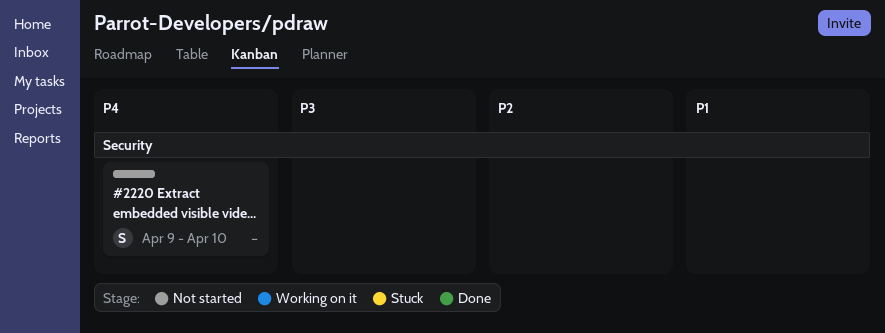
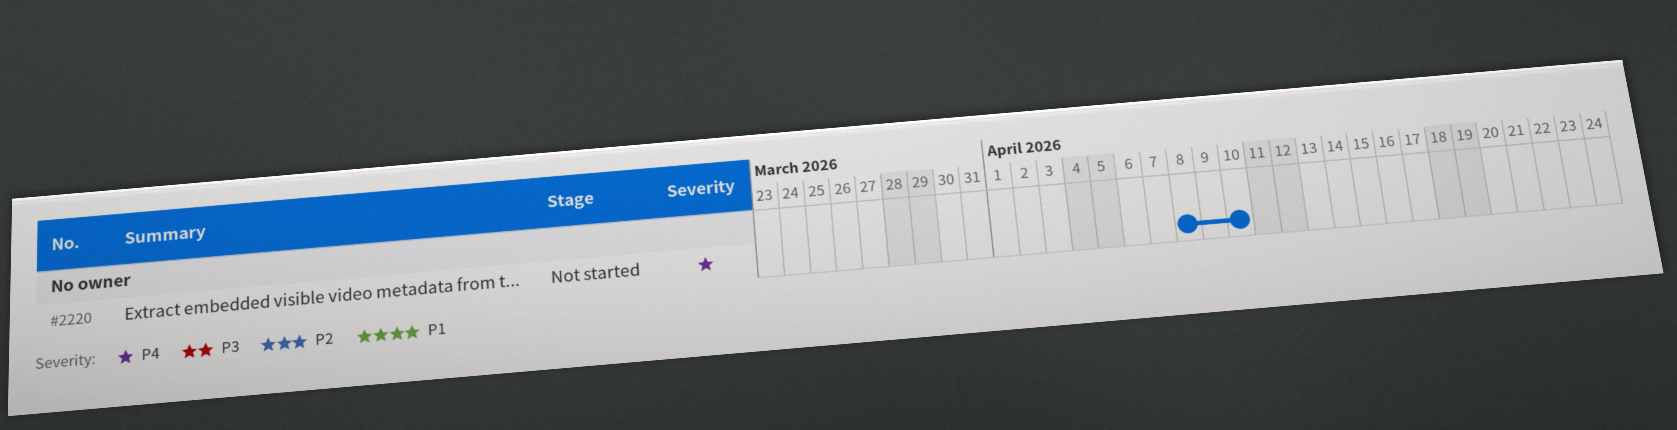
#2220, start: Apr 9 -> Apr 8

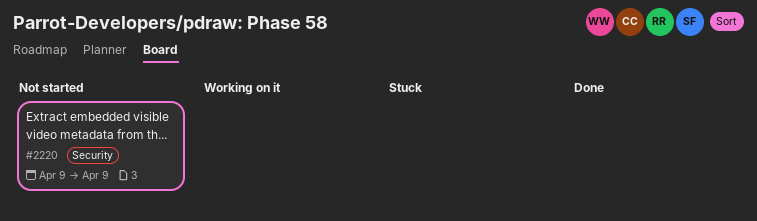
#2220, start: Apr 8 -> Apr 9
#2220, due: Apr 10 -> Apr 9

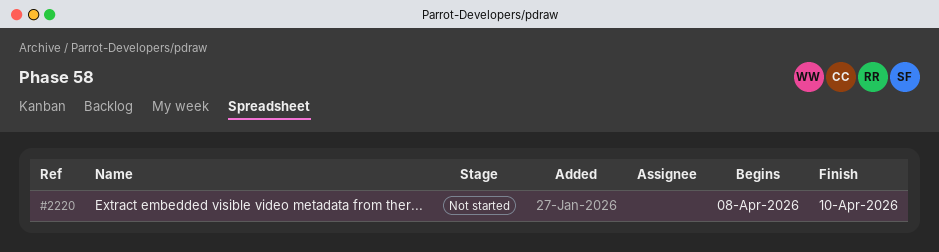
#2220, start: Apr 9 -> Apr 8
#2220, due: Apr 9 -> Apr 10

